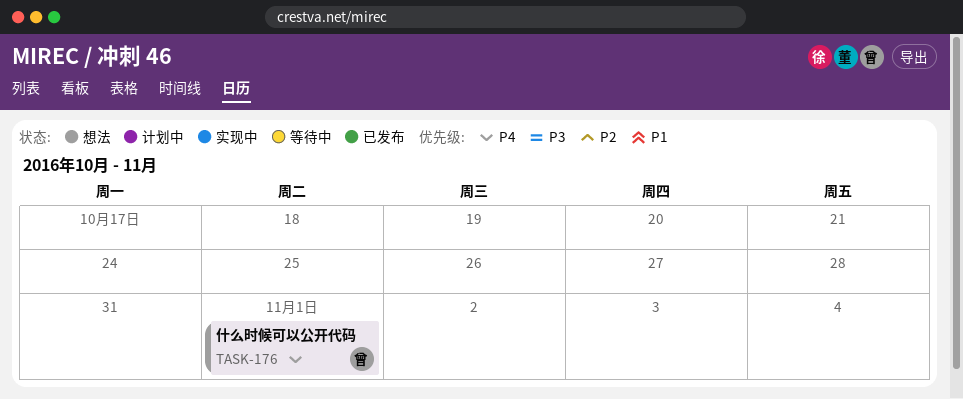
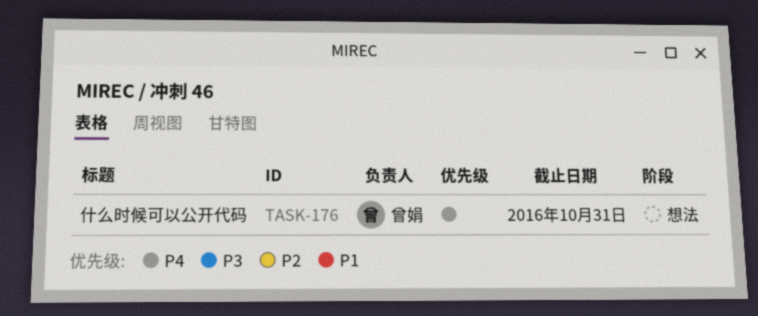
TASK-176, due: Nov 1 -> Oct 31

